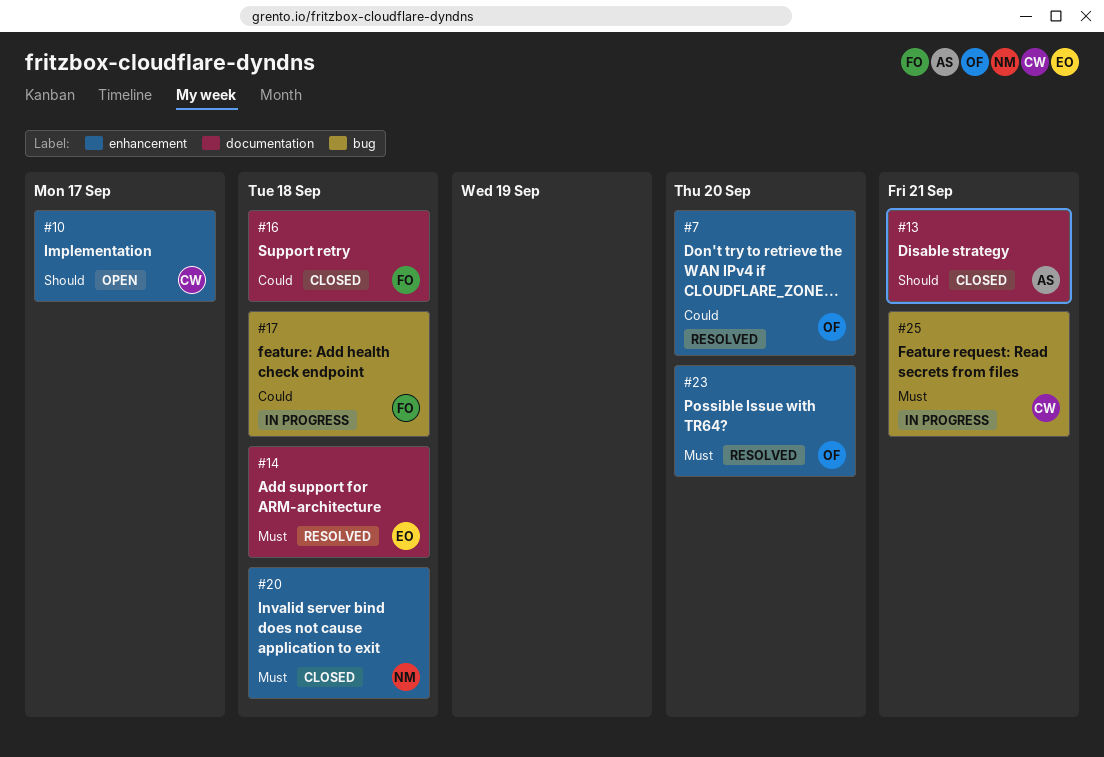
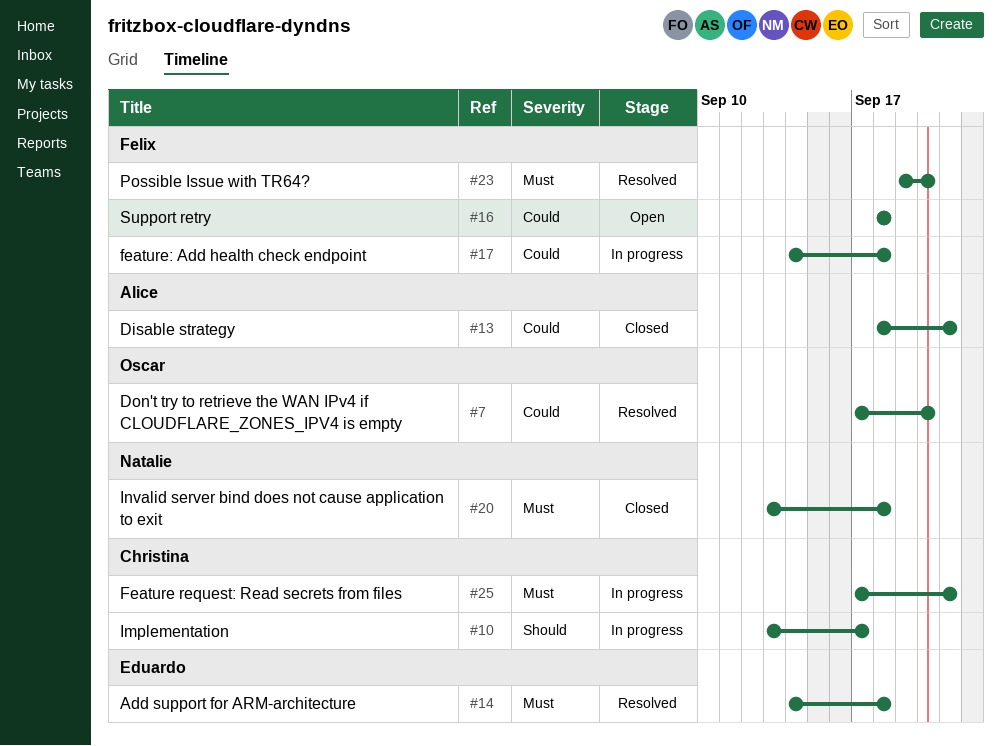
#10, status: Open -> In progress
#13, priority: Should -> Could
#16, status: Closed -> Open
#23, owner: Oscar -> Felix

